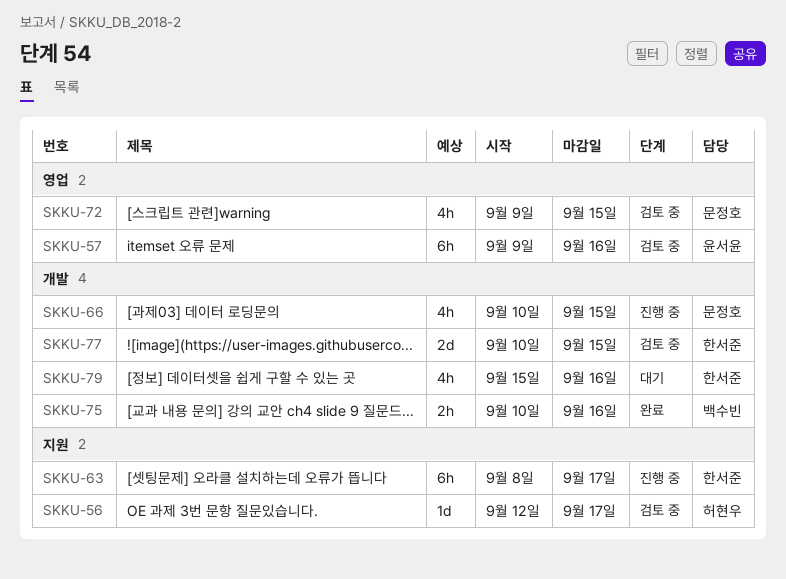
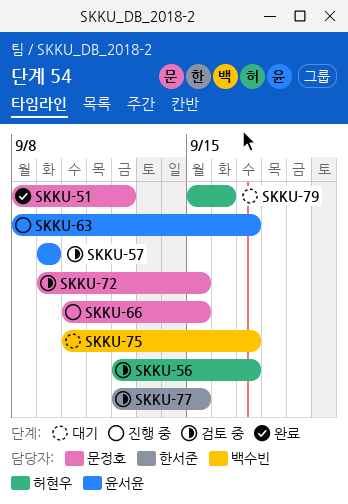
SKKU-51: none -> present
SKKU-57, due: Sep 16 -> Sep 9
SKKU-63, owner: 한서준 -> 윤서윤
SKKU-75, status: 완료 -> 대기
SKKU-75, due: Sep 16 -> Sep 17
SKKU-77, start: Sep 10 -> Sep 12
SKKU-79, owner: 한서준 -> 허현우

